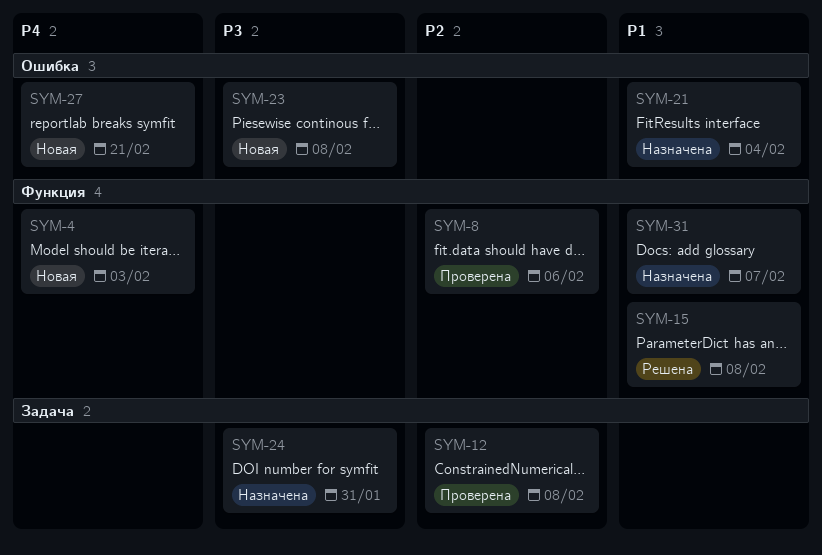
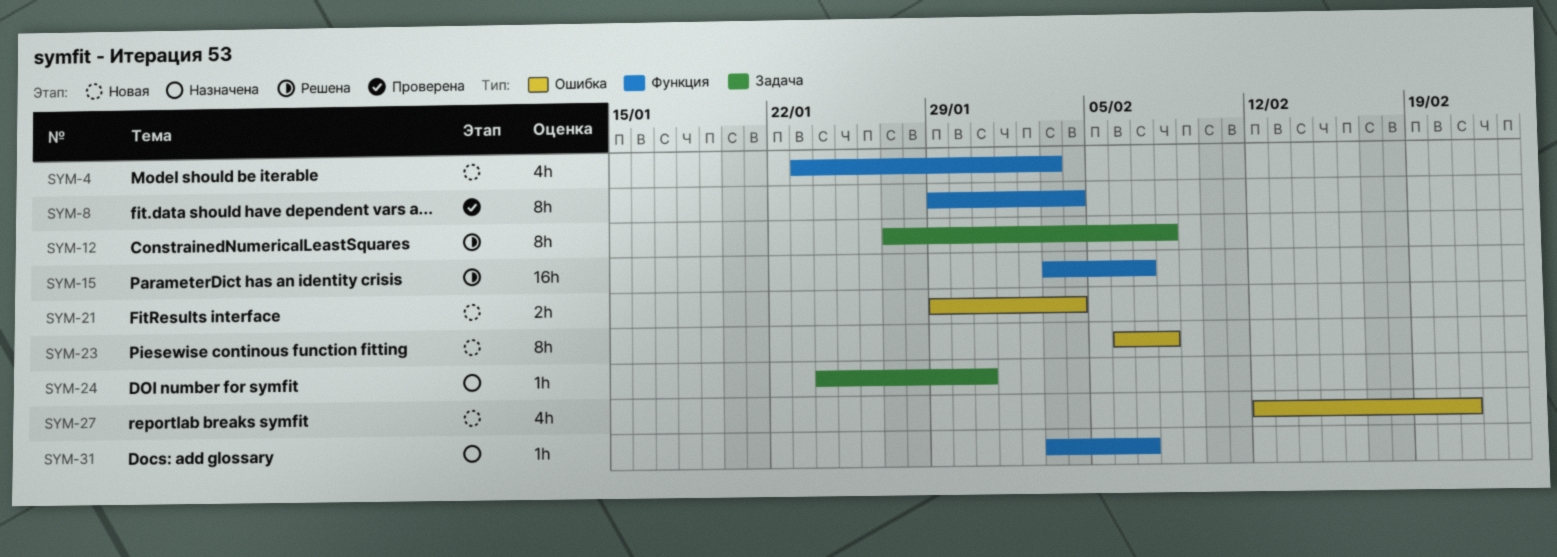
SYM-8, due: Feb 6 -> Feb 4
SYM-12, status: Проверена -> Решена
SYM-15, due: Feb 8 -> Feb 7
SYM-21, status: Назначена -> Новая

